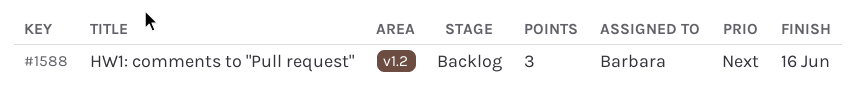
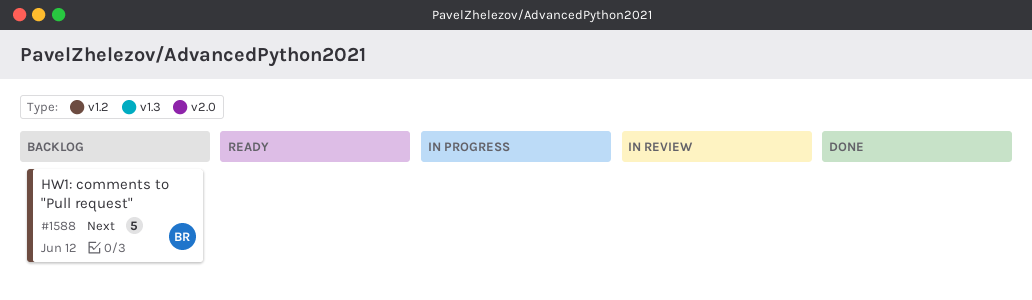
#1588, estimate: 3 -> 5
#1588, due: Jun 16 -> Jun 12

